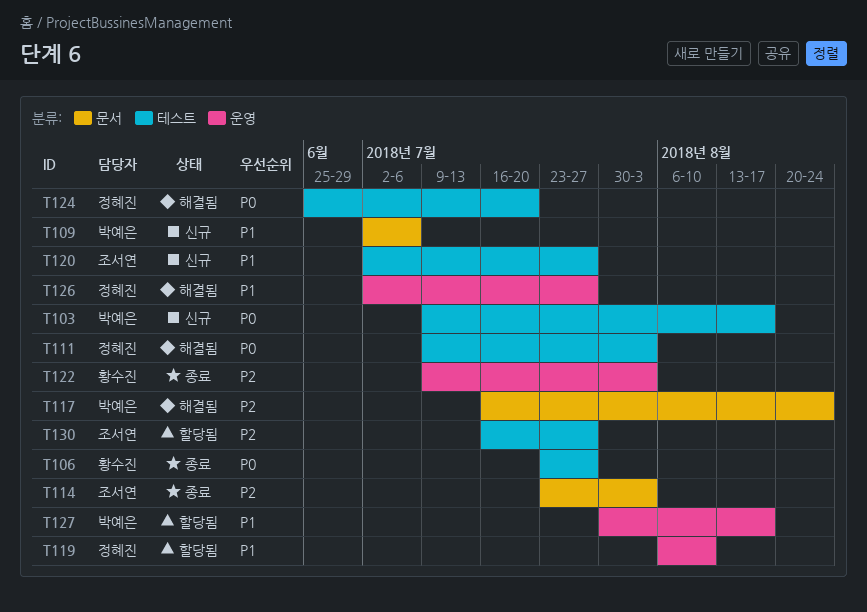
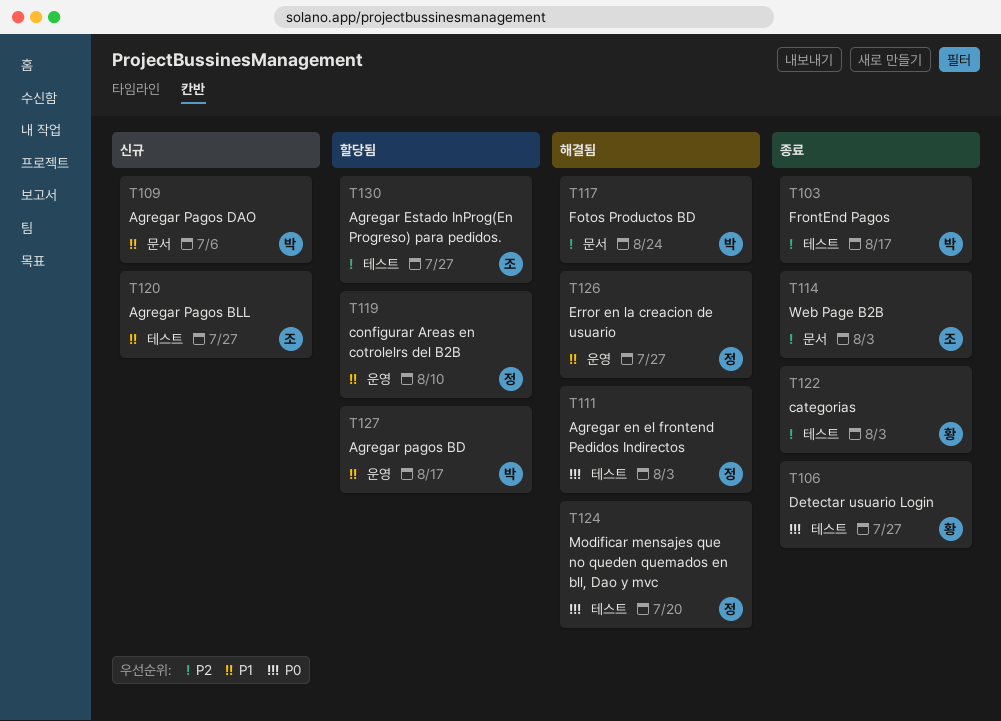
T103, status: 신규 -> 종료
T103, priority: P0 -> P2
T122, label: 운영 -> 테스트

